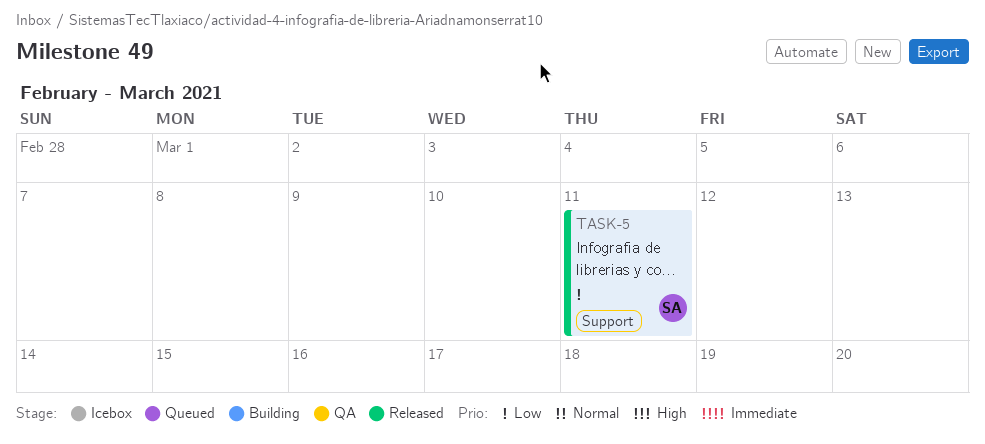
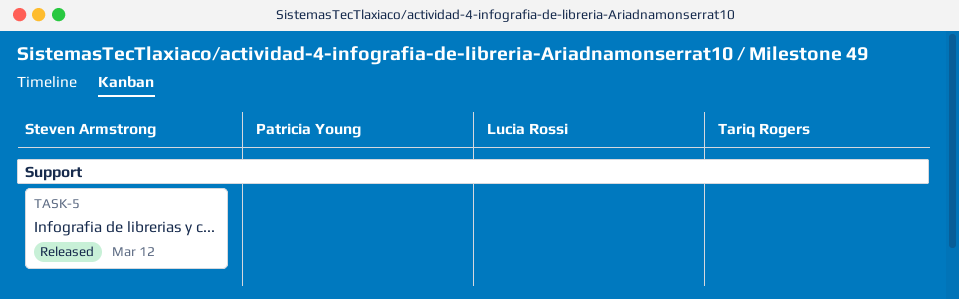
TASK-5, due: Mar 11 -> Mar 12

